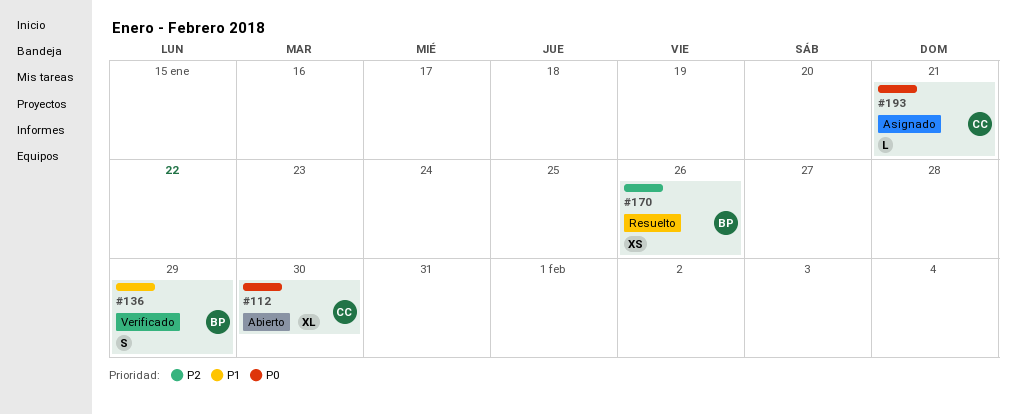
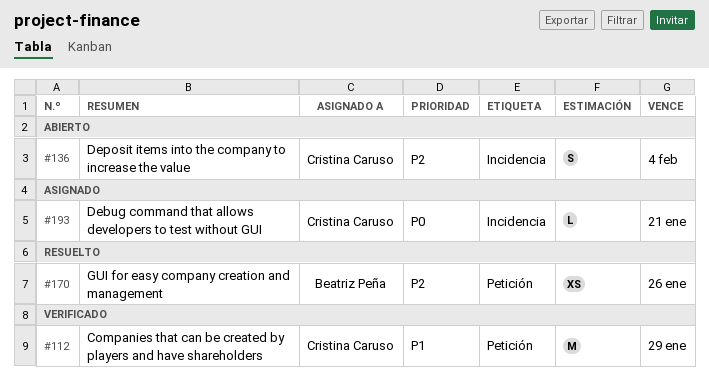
#112, status: Abierto -> Verificado
#112, priority: P0 -> P1
#112, estimate: XL -> M
#112, due: Jan 30 -> Jan 29
#136, status: Verificado -> Abierto
#136, owner: Beatriz Peña -> Cristina Caruso
#136, priority: P1 -> P2
#136, due: Jan 29 -> Feb 4

